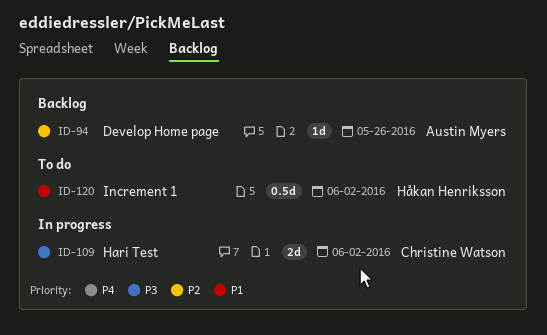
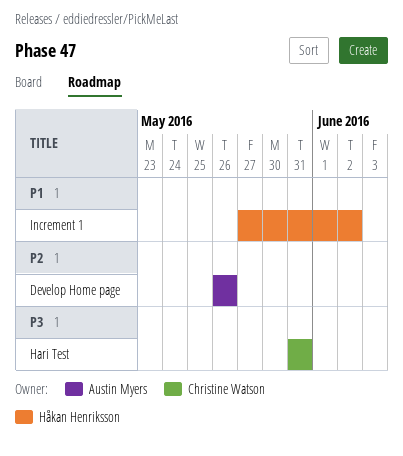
Hari Test, due: Jun 2 -> May 31

